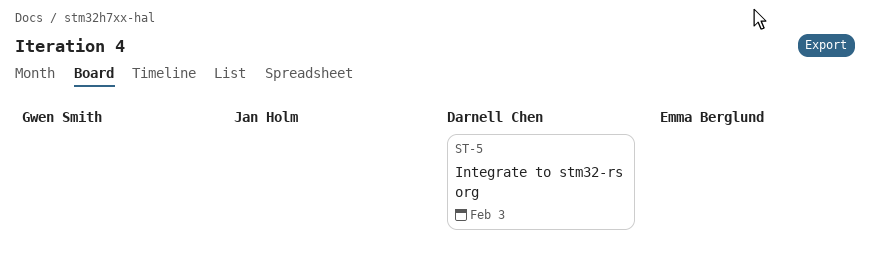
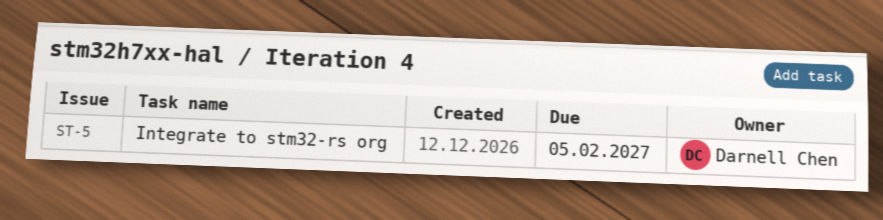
ST-5, due: Feb 3 -> Feb 5

